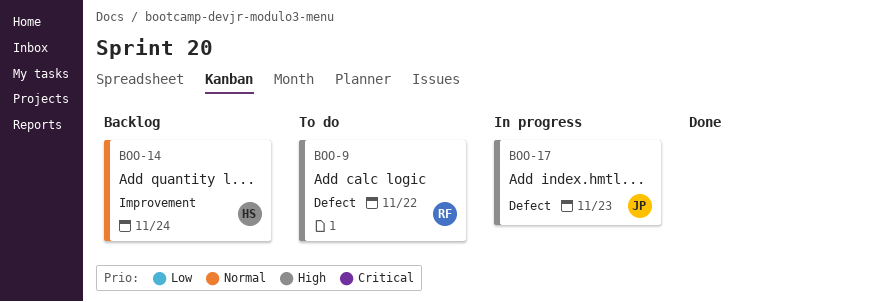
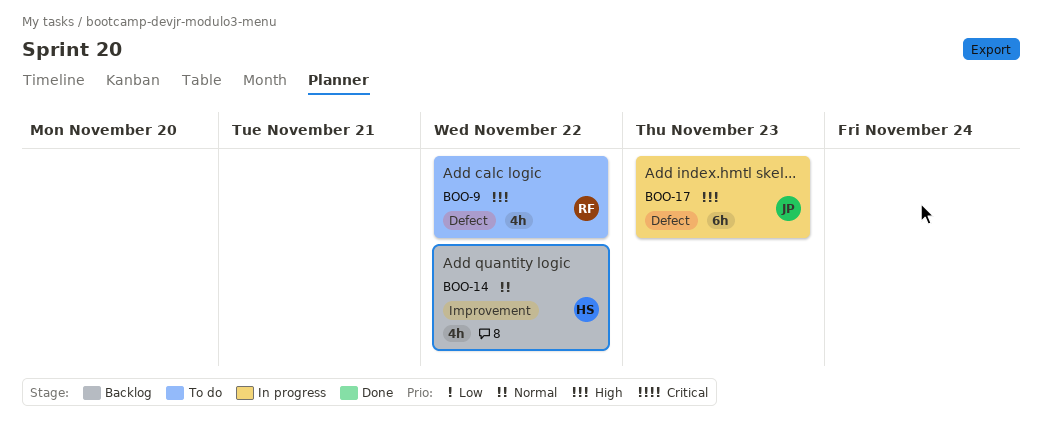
BOO-14, due: Nov 24 -> Nov 22

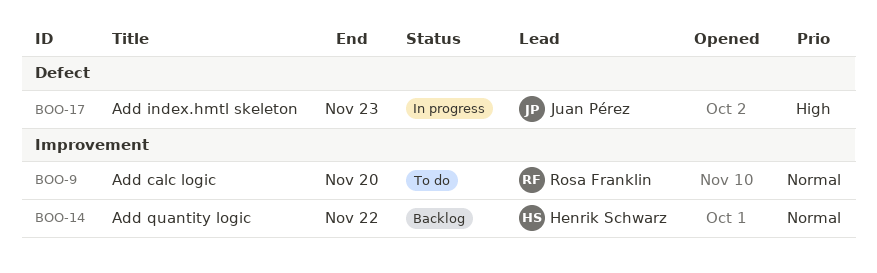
BOO-9, priority: High -> Normal
BOO-9, label: Defect -> Improvement
BOO-9, due: Nov 22 -> Nov 20

